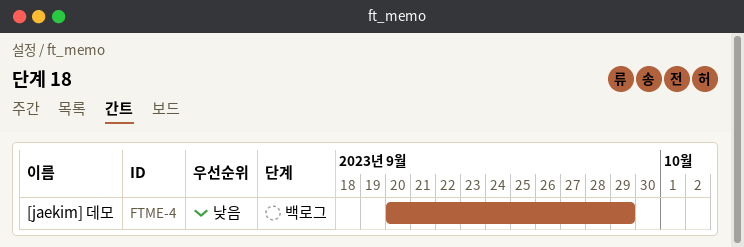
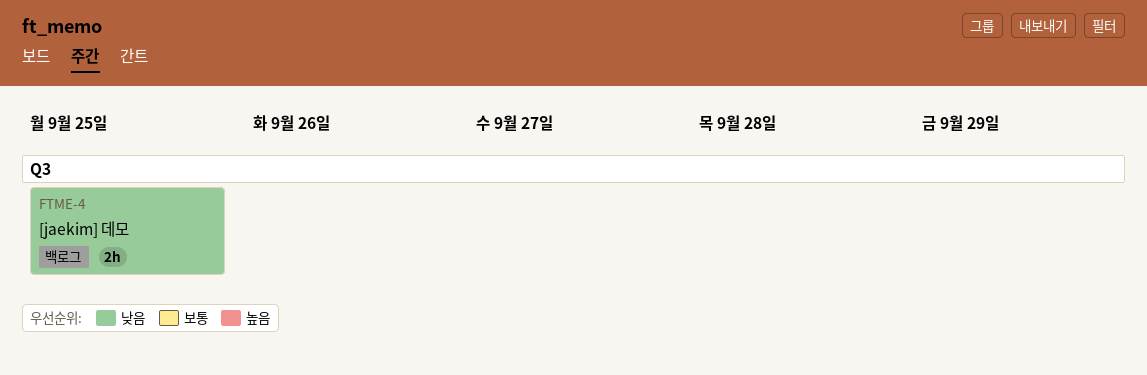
FTME-4, due: Sep 29 -> Sep 25

